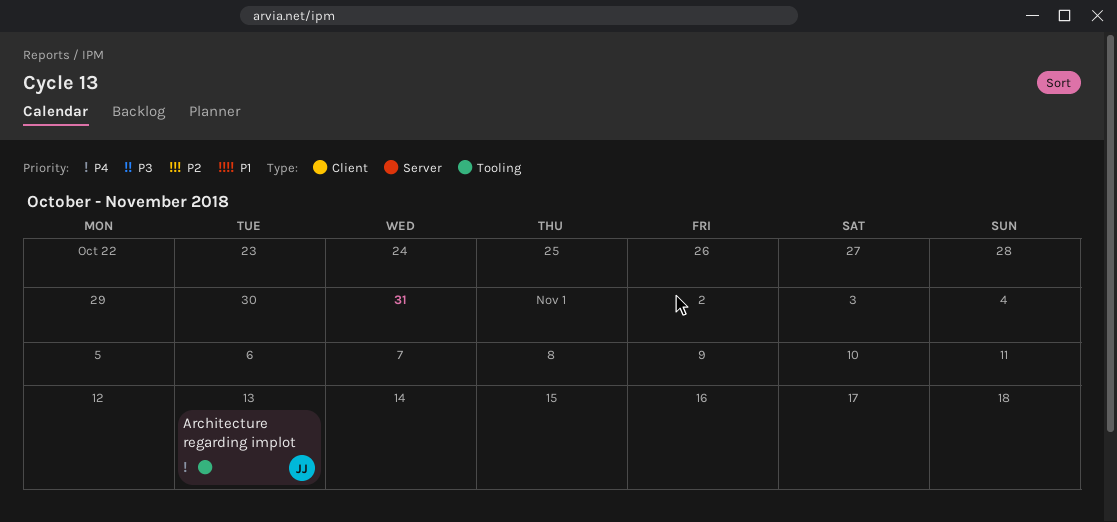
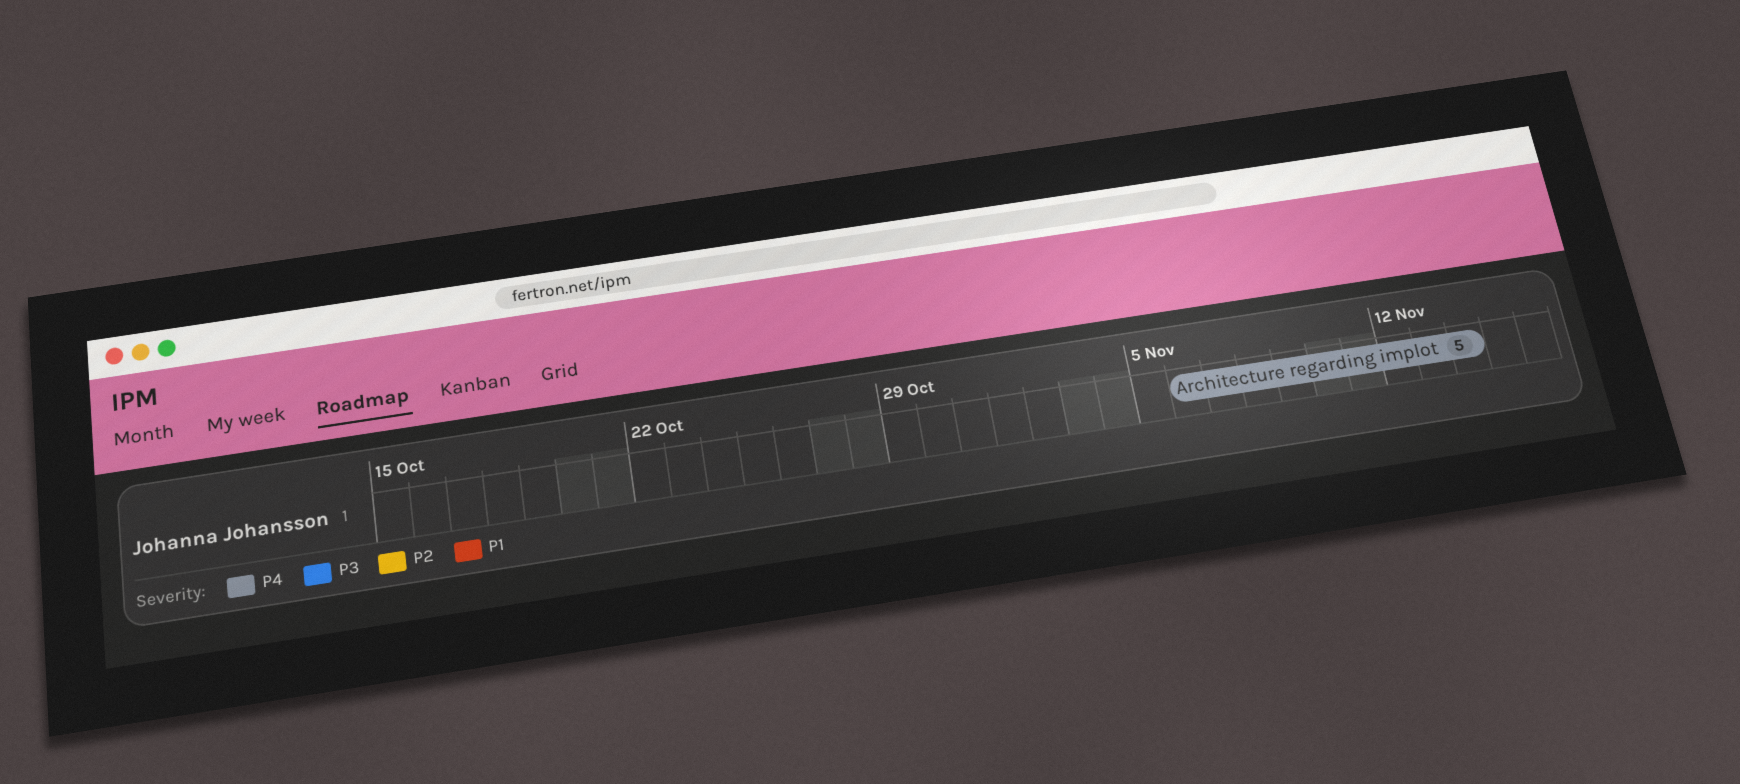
Architecture regarding implot, due: Nov 13 -> Nov 14

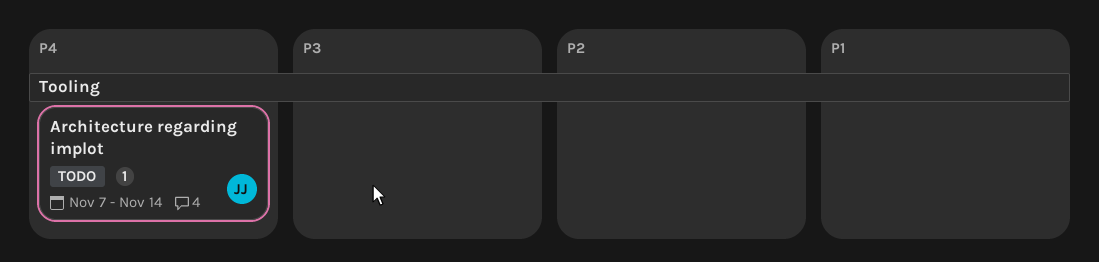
Architecture regarding implot, estimate: 5 -> 1
Architecture regarding implot, start: Nov 6 -> Nov 7

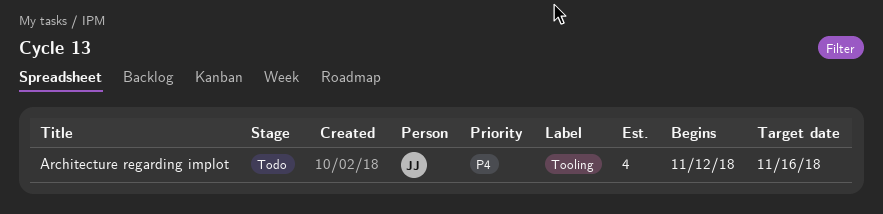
Architecture regarding implot, estimate: 1 -> 4
Architecture regarding implot, start: Nov 7 -> Nov 12
Architecture regarding implot, due: Nov 14 -> Nov 16

